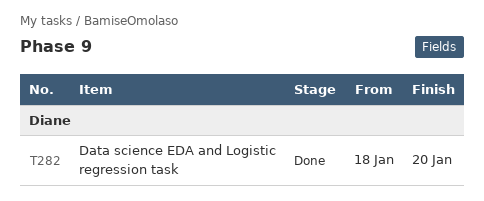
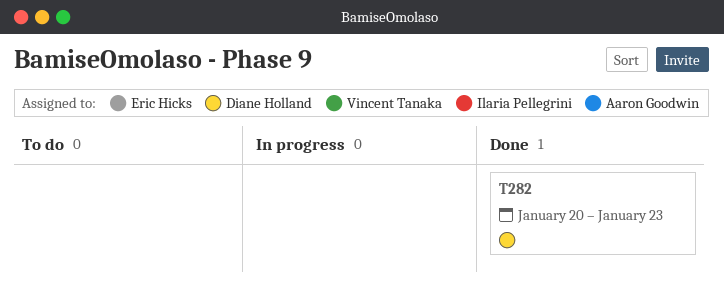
T282, start: Jan 18 -> Jan 20
T282, due: Jan 20 -> Jan 23

